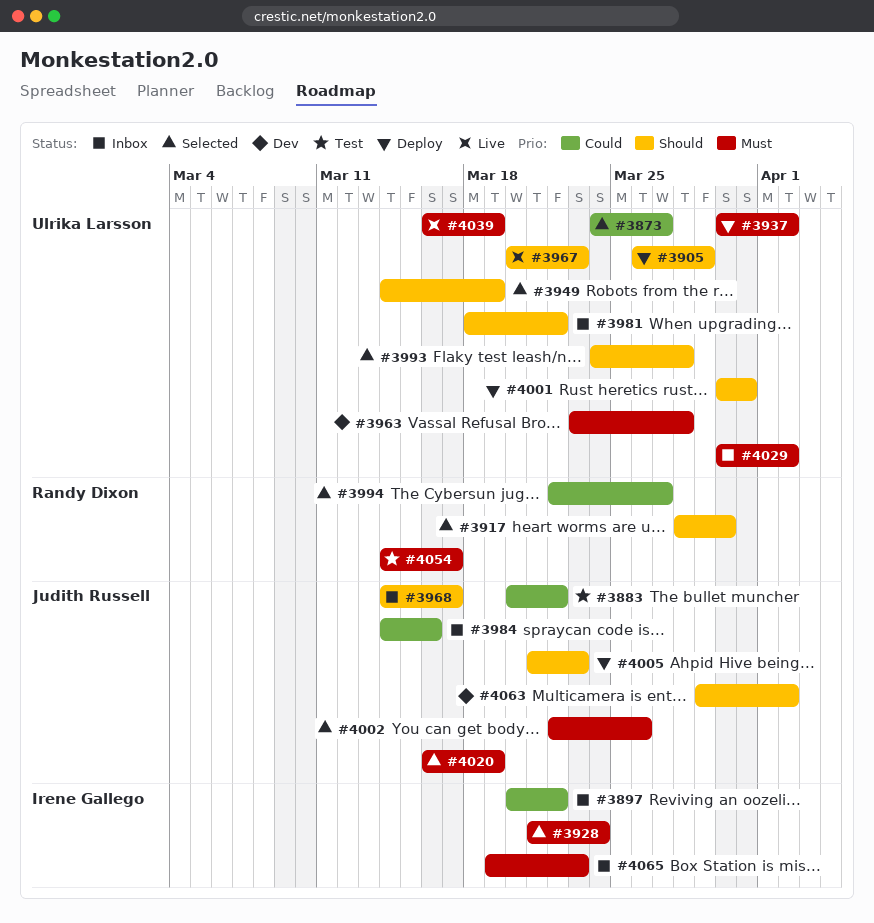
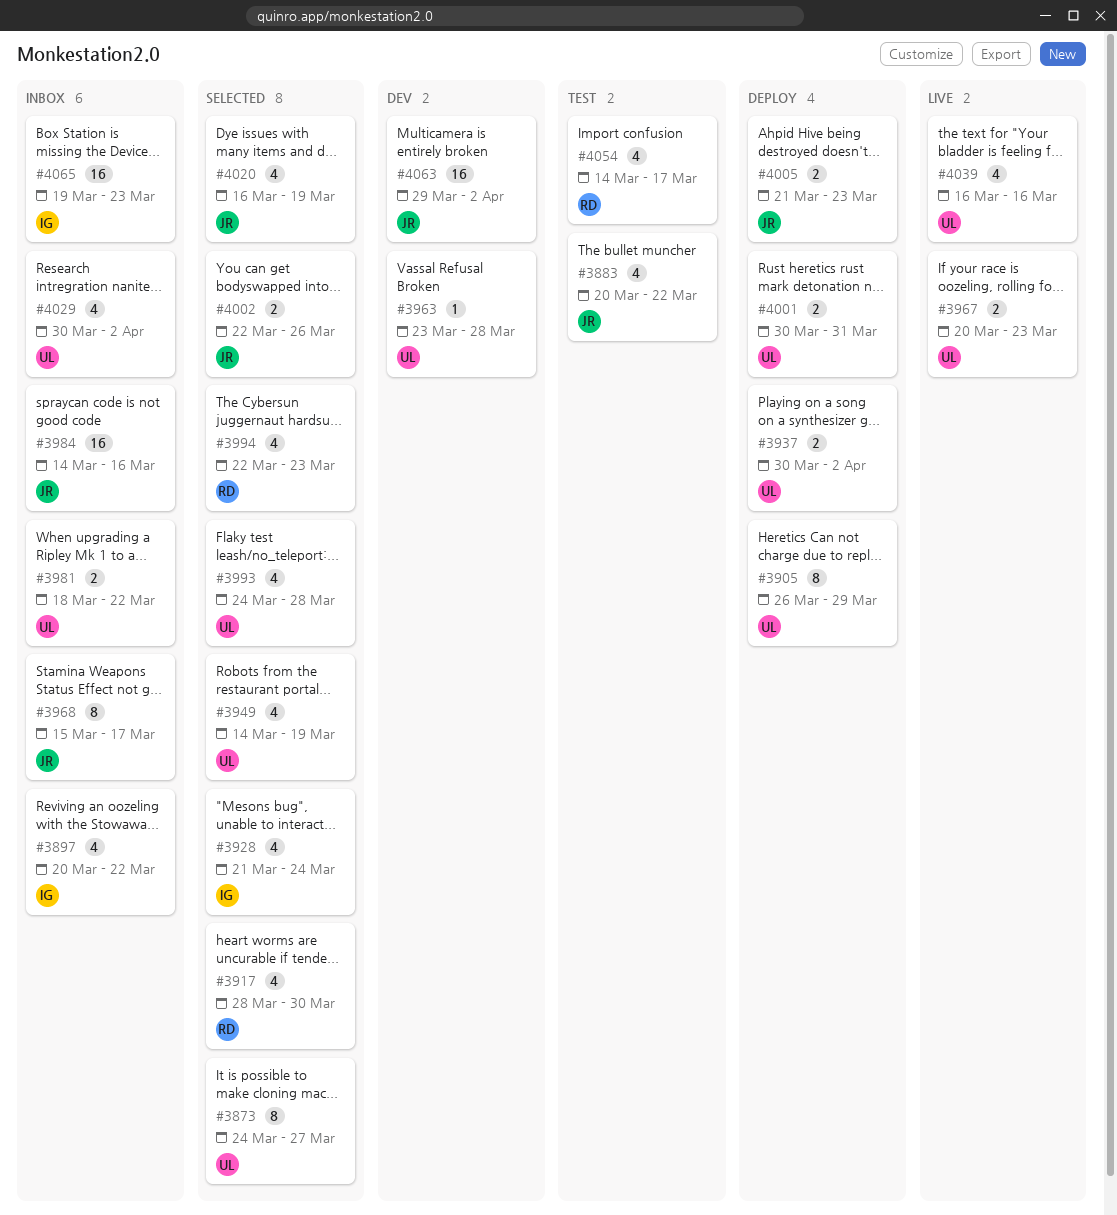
#3968, start: Mar 14 -> Mar 15
#3994, due: Mar 27 -> Mar 23
#4039, due: Mar 19 -> Mar 16

